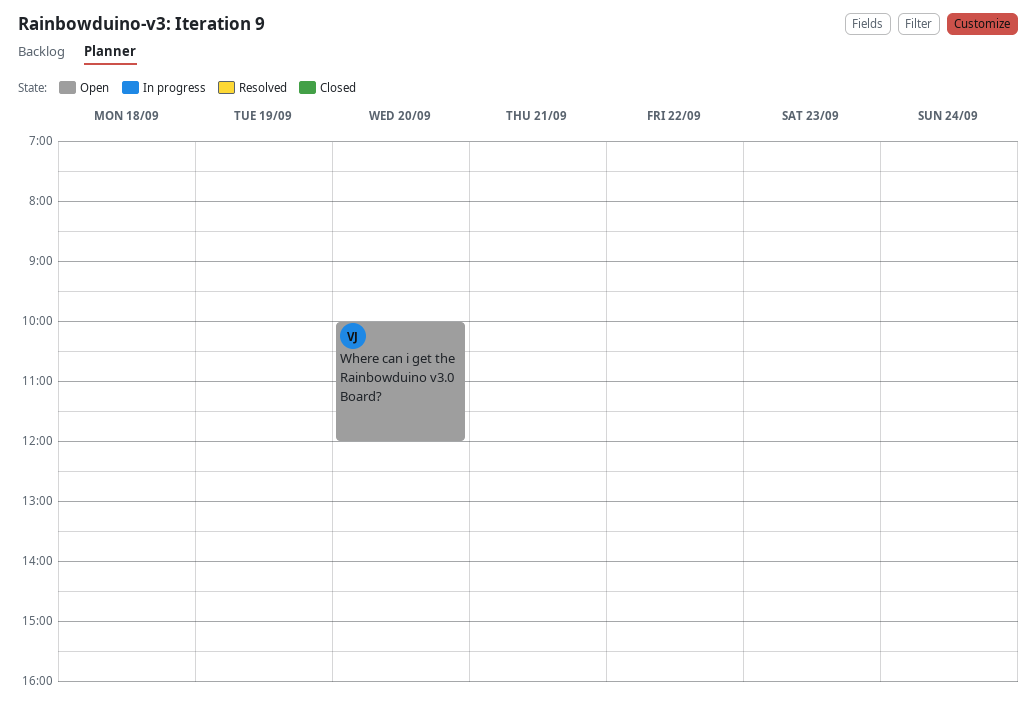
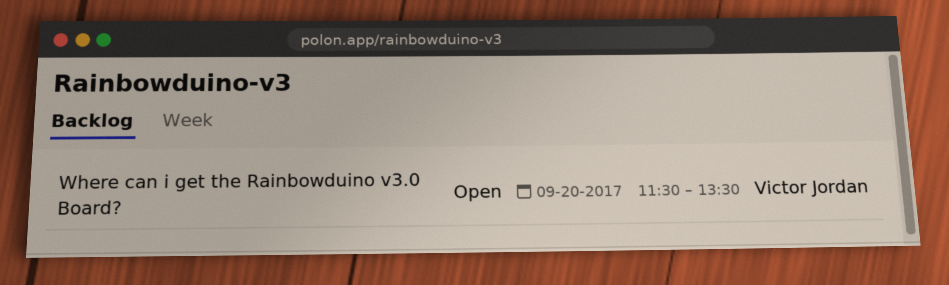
Where can i get the Rainbowduino v3.0 Board?, begins: 10:00 -> 11:30
Where can i get the Rainbowduino v3.0 Board?, ends: 12:00 -> 13:30

